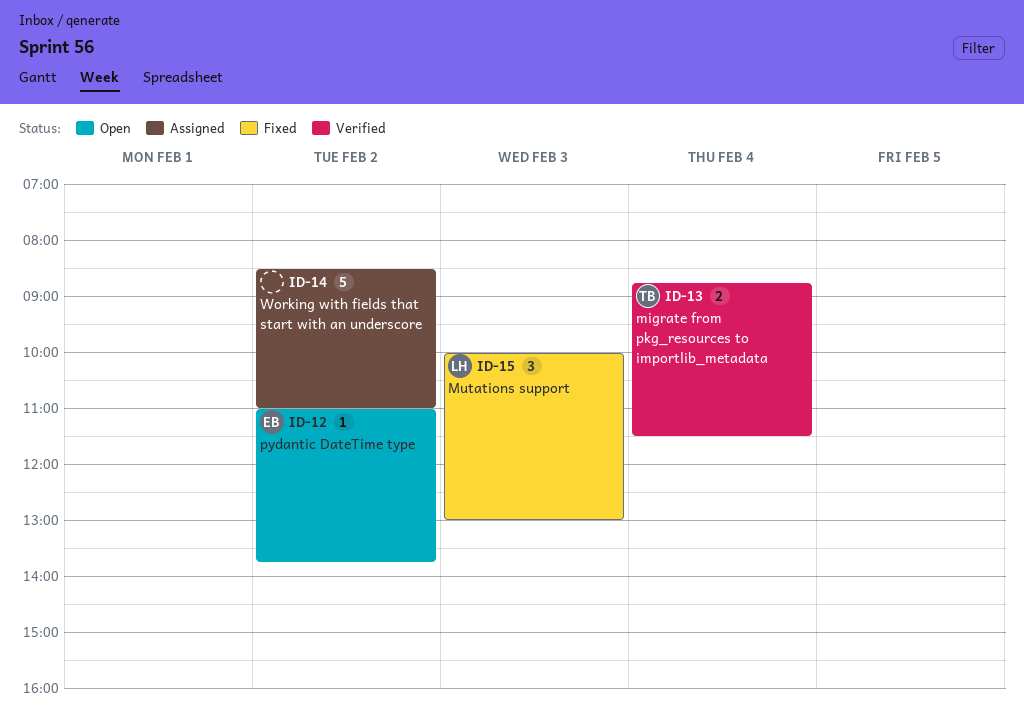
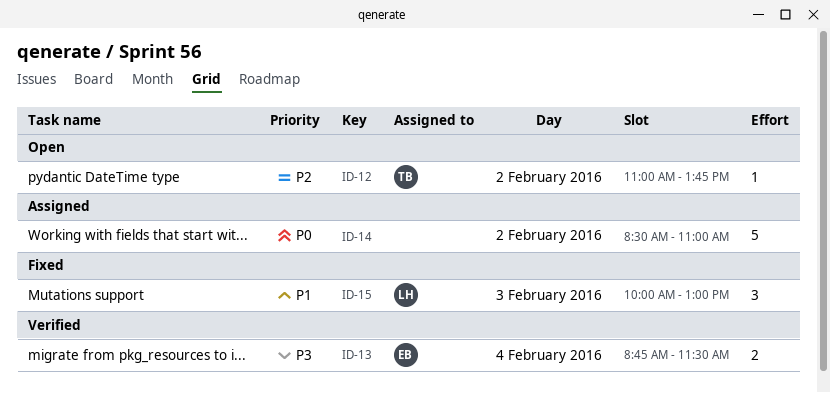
ID-12, owner: EB -> TB
ID-13, owner: TB -> EB

